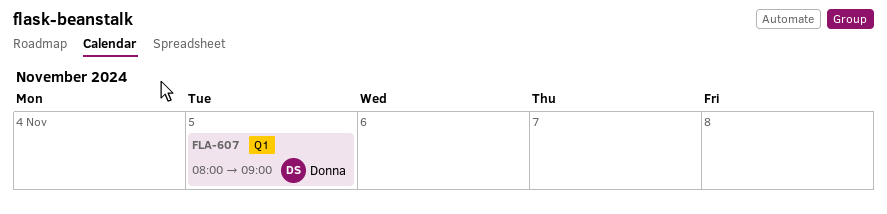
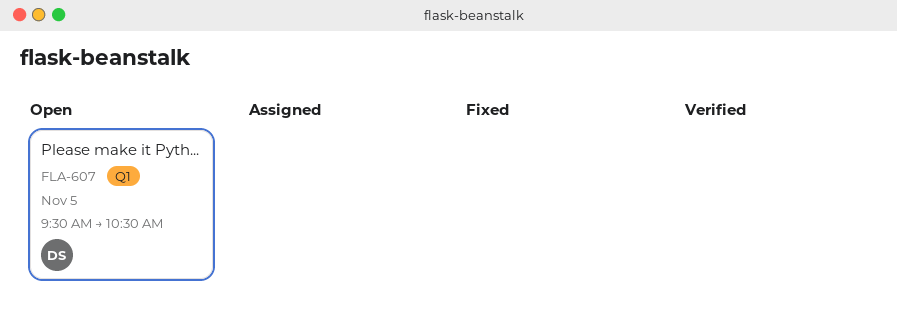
FLA-607, begins: 08:00 -> 09:30
FLA-607, ends: 09:00 -> 10:30

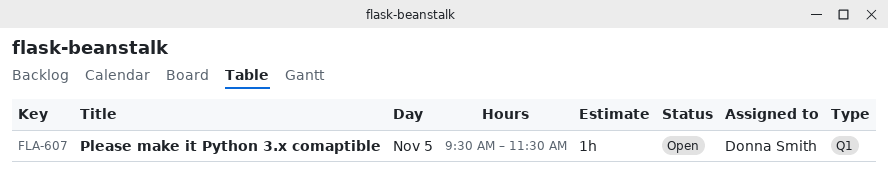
FLA-607, ends: 10:30 -> 11:30

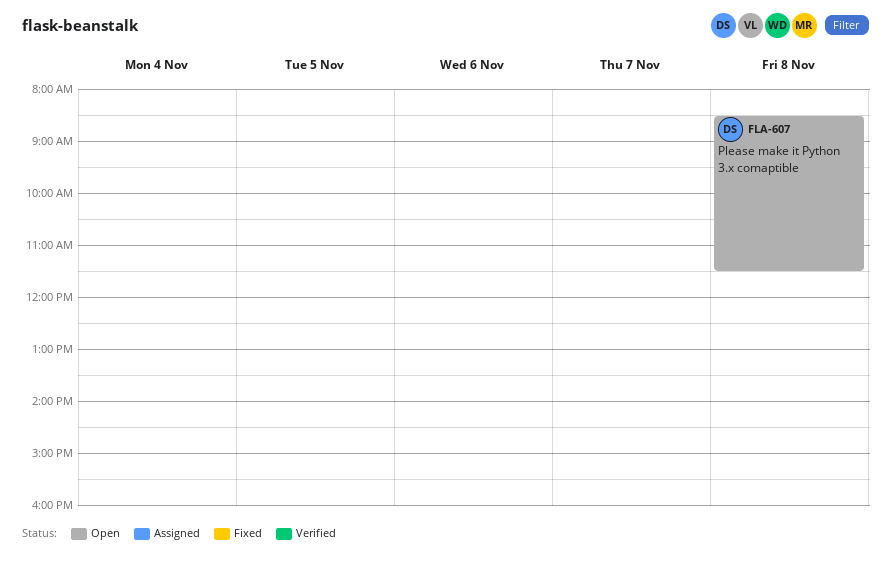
FLA-607, day: Nov 5 -> Nov 8
FLA-607, begins: 09:30 -> 08:30

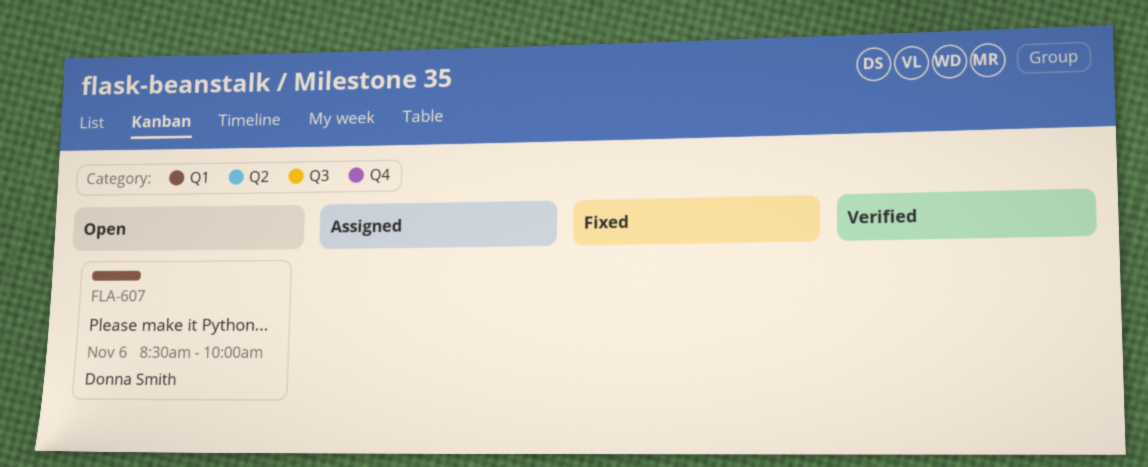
FLA-607, day: Nov 8 -> Nov 6
FLA-607, ends: 11:30 -> 10:00

